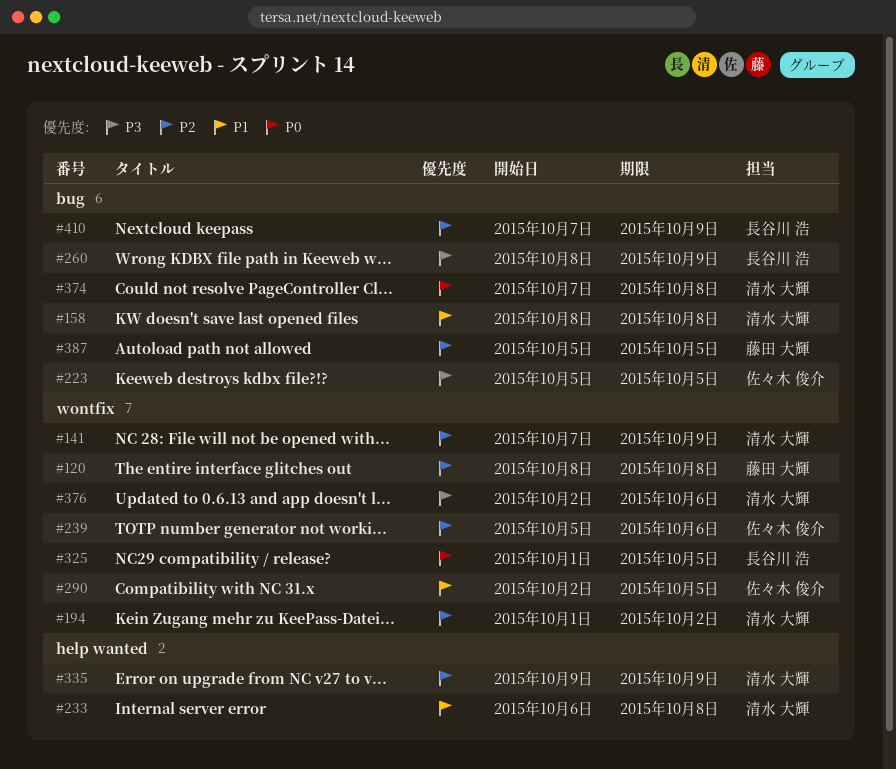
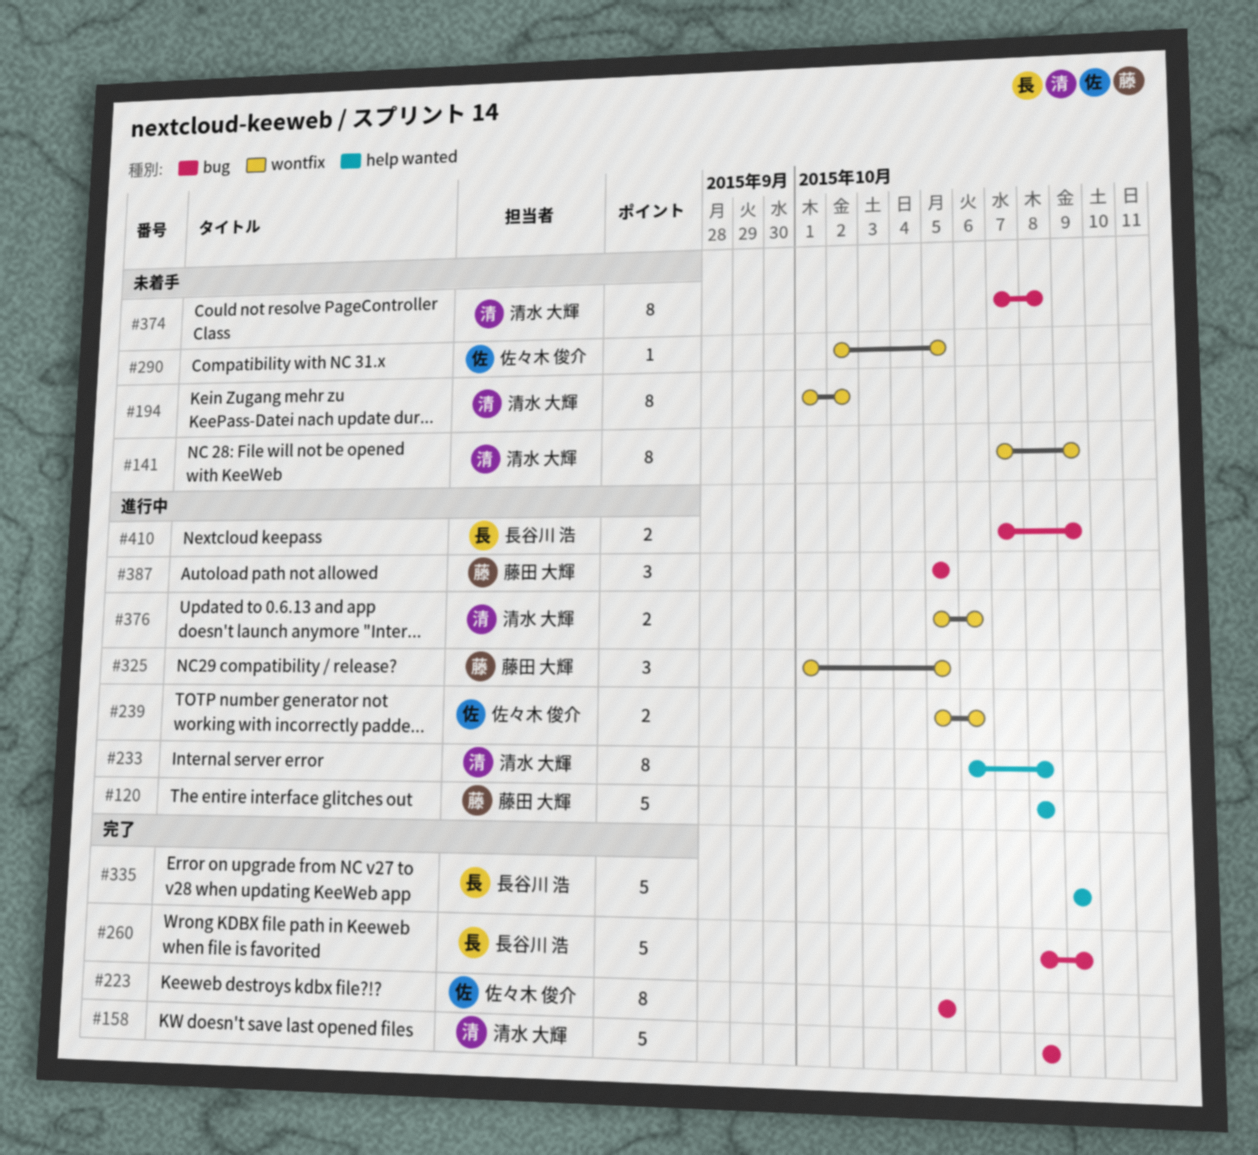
#120, label: wontfix -> help wanted
#325, owner: 長谷川 浩 -> 藤田 大輝
#335, owner: 清水 大輝 -> 長谷川 浩
#376, start: Oct 2 -> Oct 5

